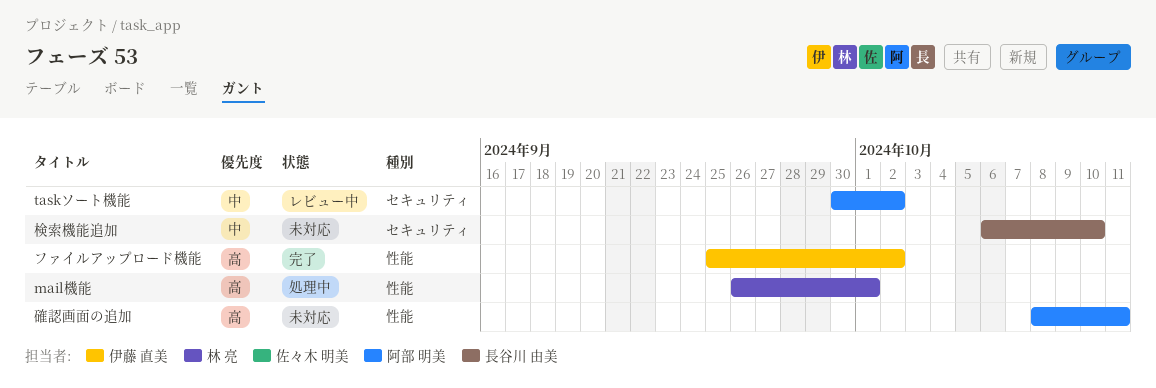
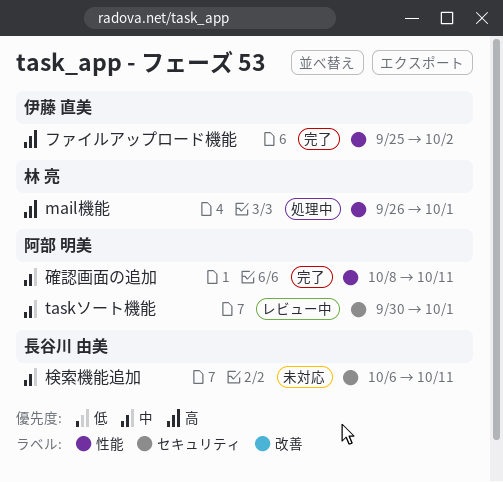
taskソート機能, due: Oct 2 -> Oct 1
検索機能追加, due: Oct 10 -> Oct 11
確認画面の追加, status: 未対応 -> 完了
確認画面の追加, priority: 高 -> 中

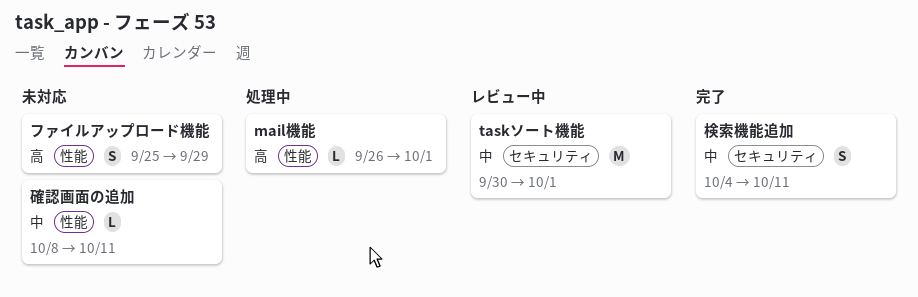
ファイルアップロード機能, status: 完了 -> 未対応
ファイルアップロード機能, due: Oct 2 -> Sep 29
検索機能追加, status: 未対応 -> 完了
検索機能追加, start: Oct 6 -> Oct 4
確認画面の追加, status: 完了 -> 未対応

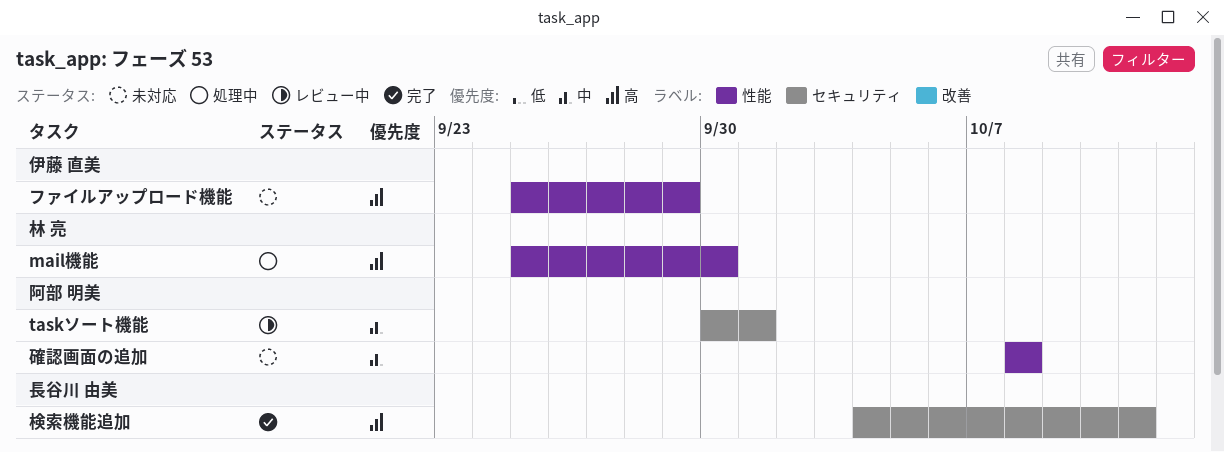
mail機能, start: Sep 26 -> Sep 25
mail機能, due: Oct 1 -> Sep 30
検索機能追加, priority: 中 -> 高
確認画面の追加, due: Oct 11 -> Oct 8

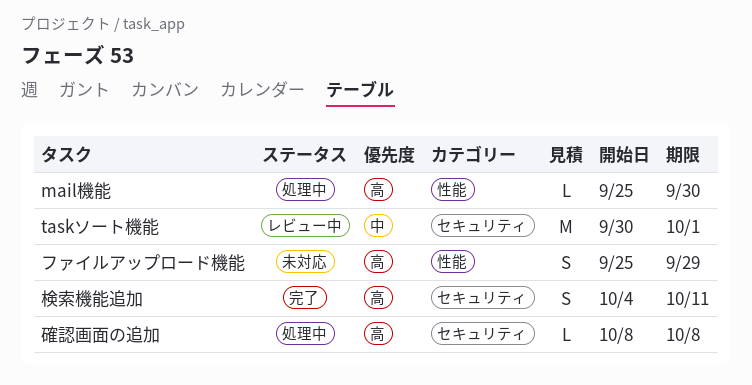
確認画面の追加, status: 未対応 -> 処理中
確認画面の追加, priority: 中 -> 高
確認画面の追加, label: 性能 -> セキュリティ

